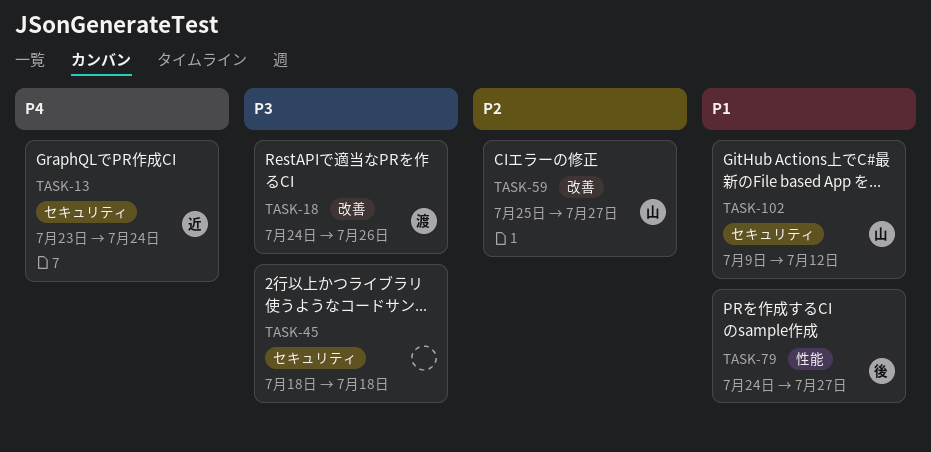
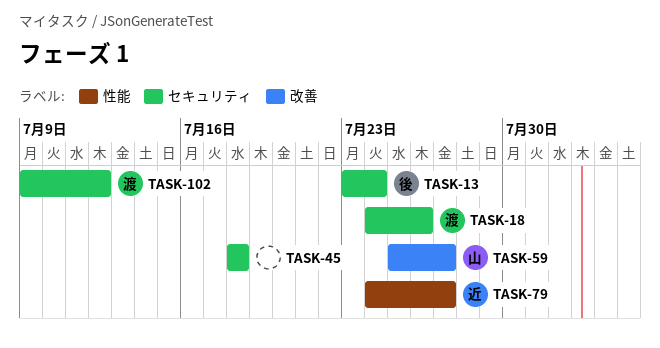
TASK-13, owner: 近 -> 後
TASK-18, label: 改善 -> セキュリティ
TASK-79, owner: 後 -> 近
TASK-102, owner: 山 -> 渡

